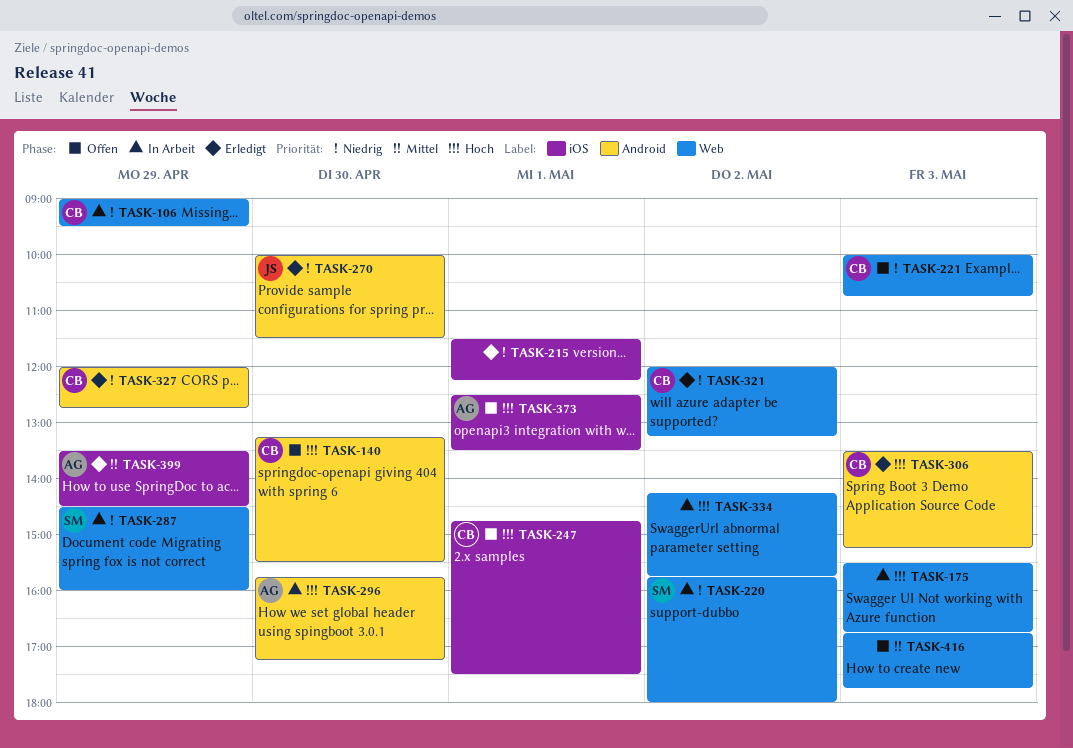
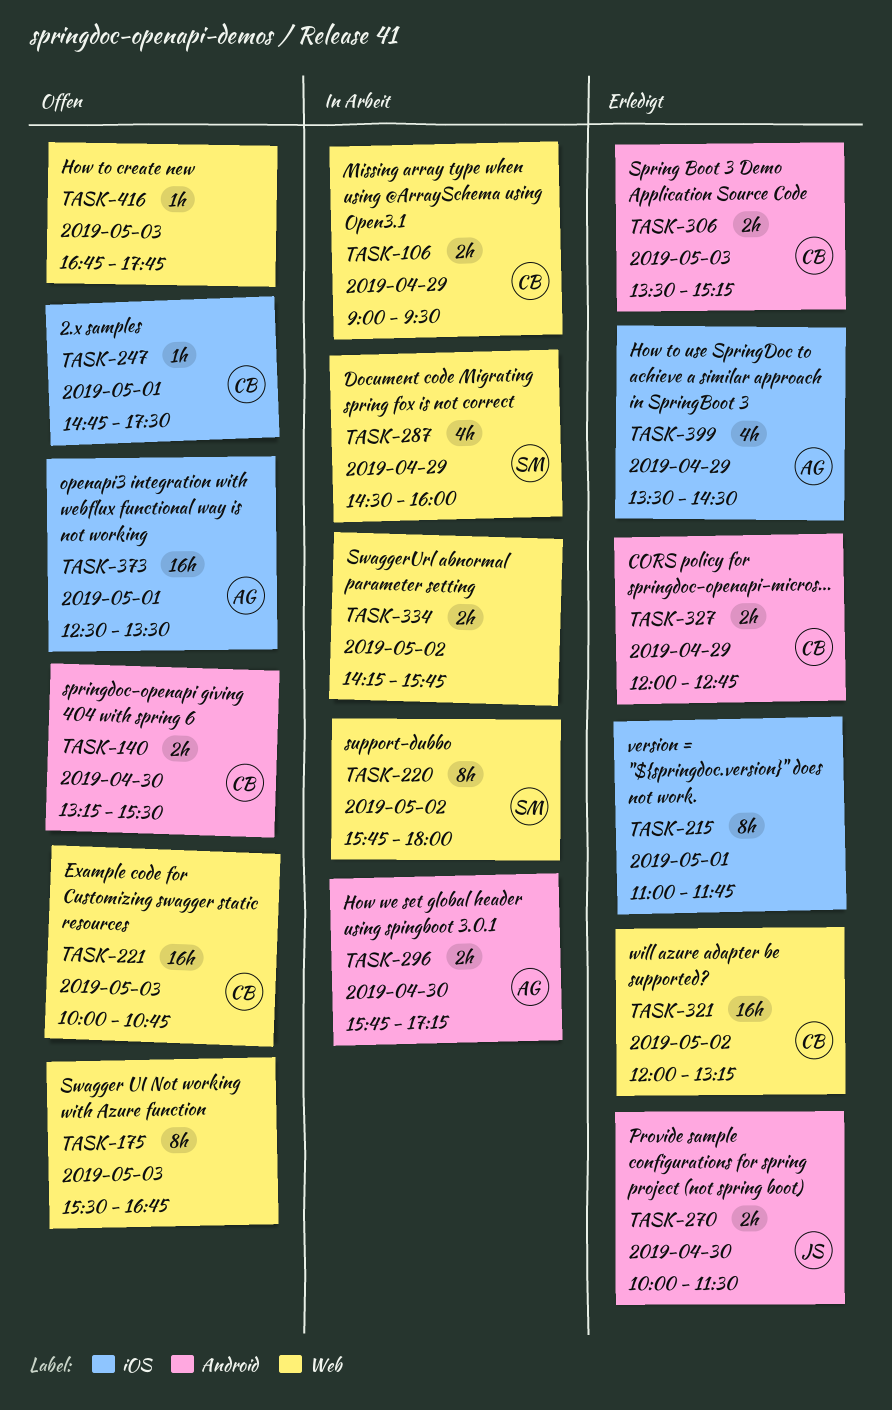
TASK-175, status: In Arbeit -> Offen
TASK-215, begins: 11:30 -> 11:00
TASK-215, ends: 12:15 -> 11:45

